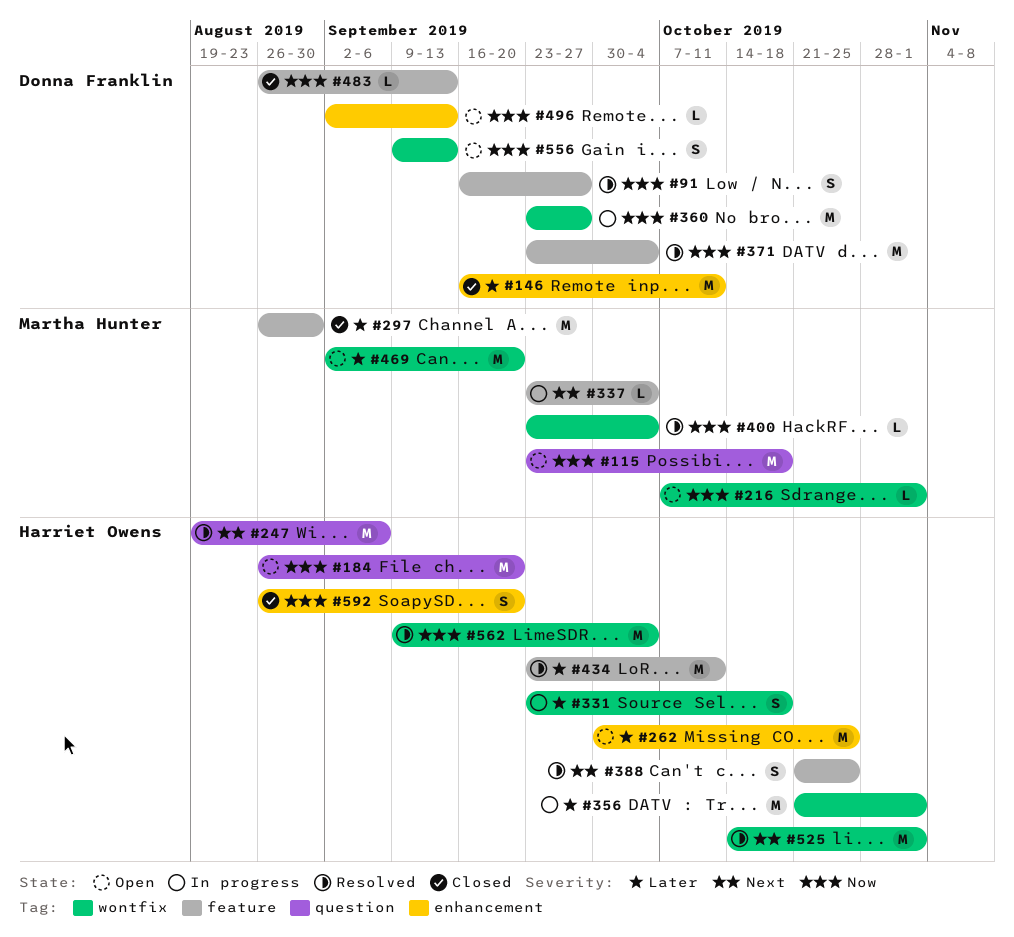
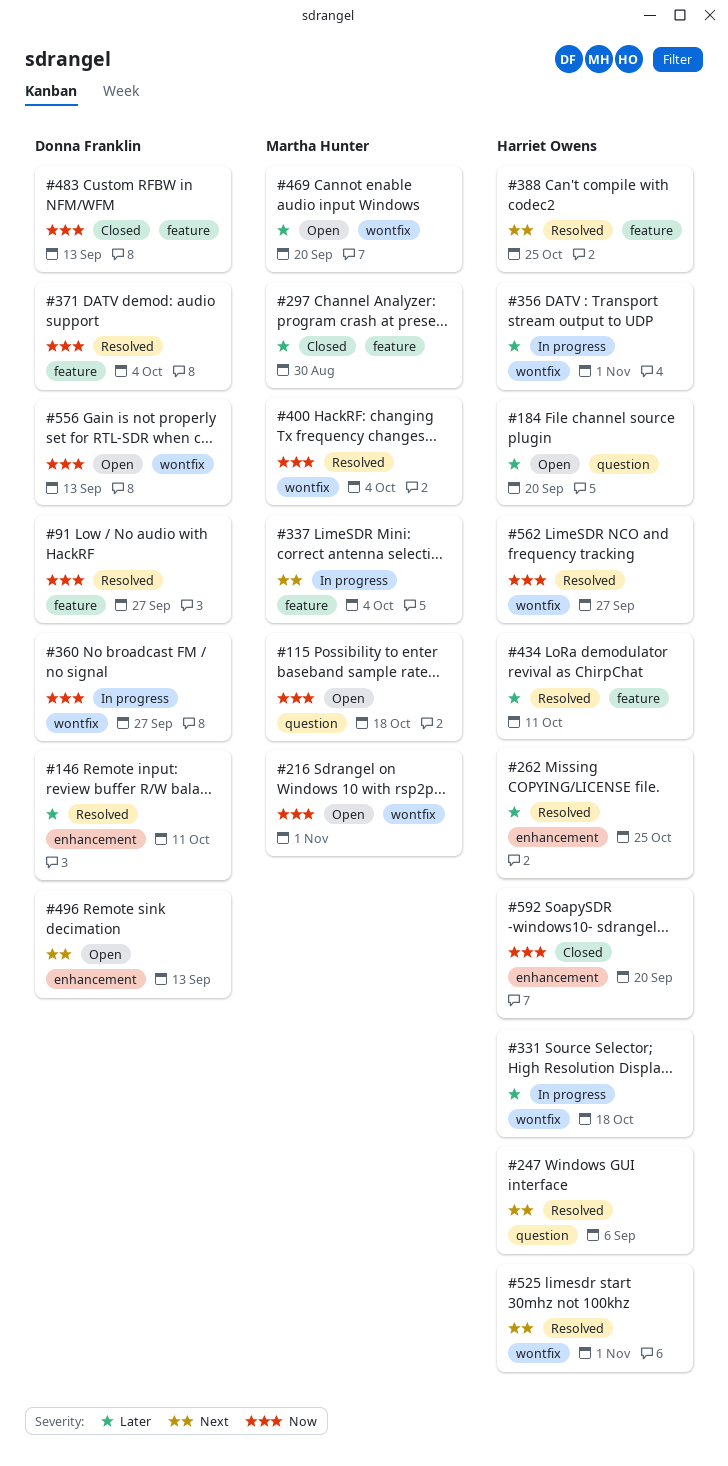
#146, status: Closed -> Resolved
#184, priority: Now -> Later
#262, status: Open -> Resolved
#496, priority: Now -> Next
#562, due: Oct 4 -> Sep 27

